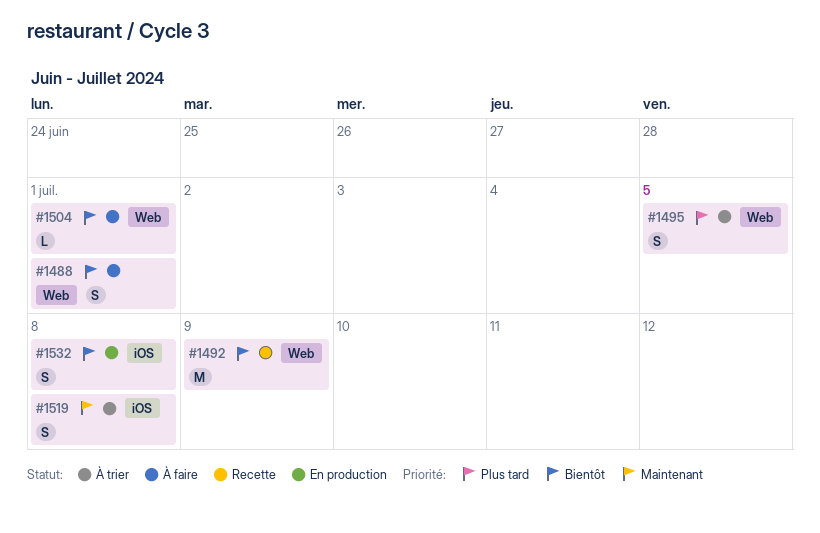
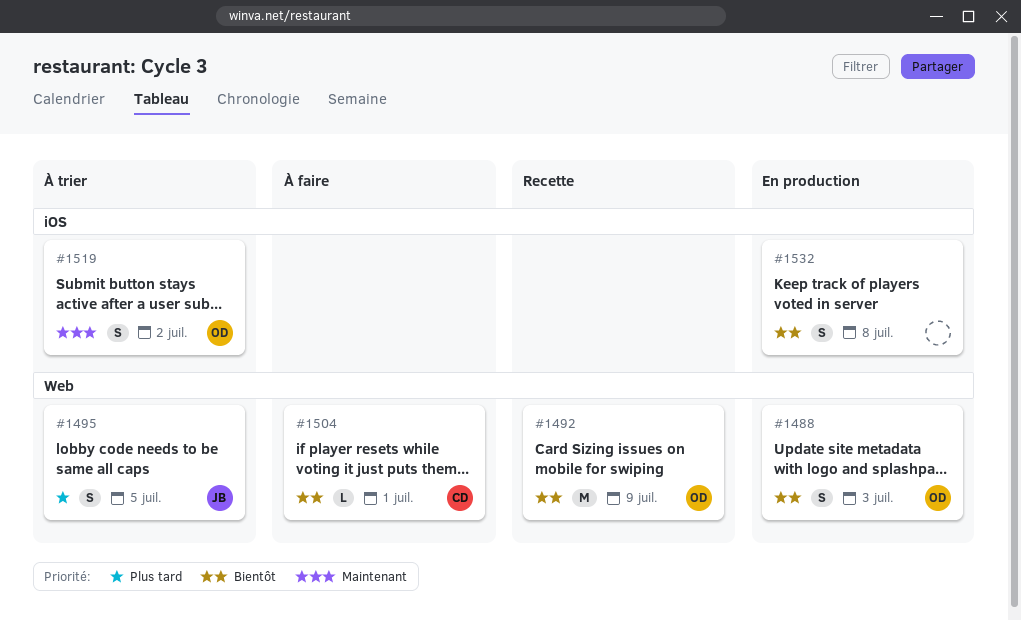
#1488, status: À faire -> En production
#1488, due: Jul 1 -> Jul 3
#1519, due: Jul 8 -> Jul 2

